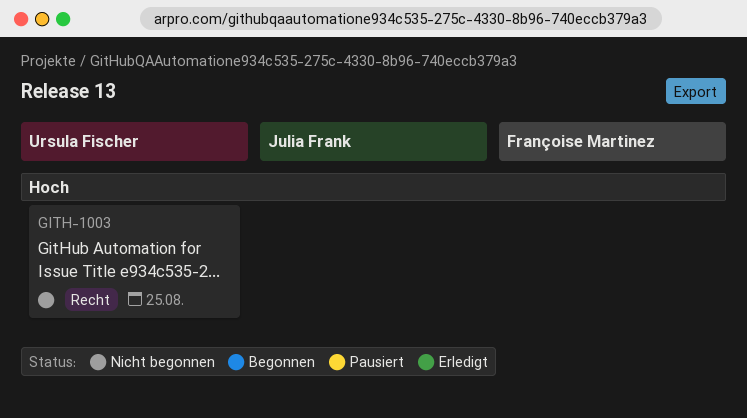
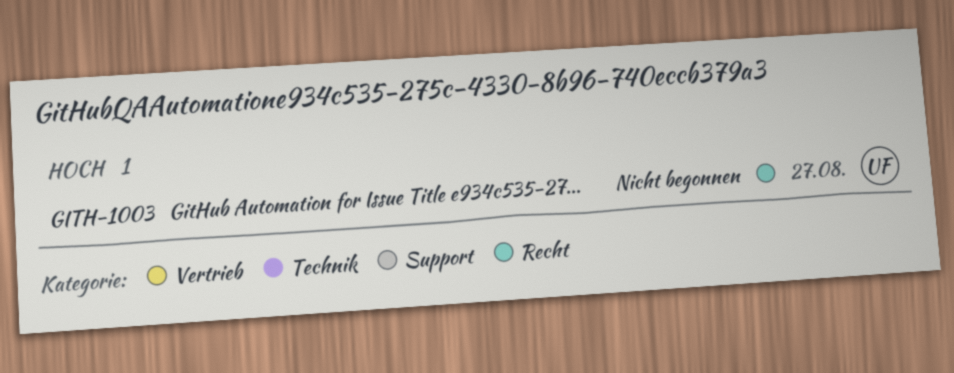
GITH-1003, due: Aug 25 -> Aug 27

